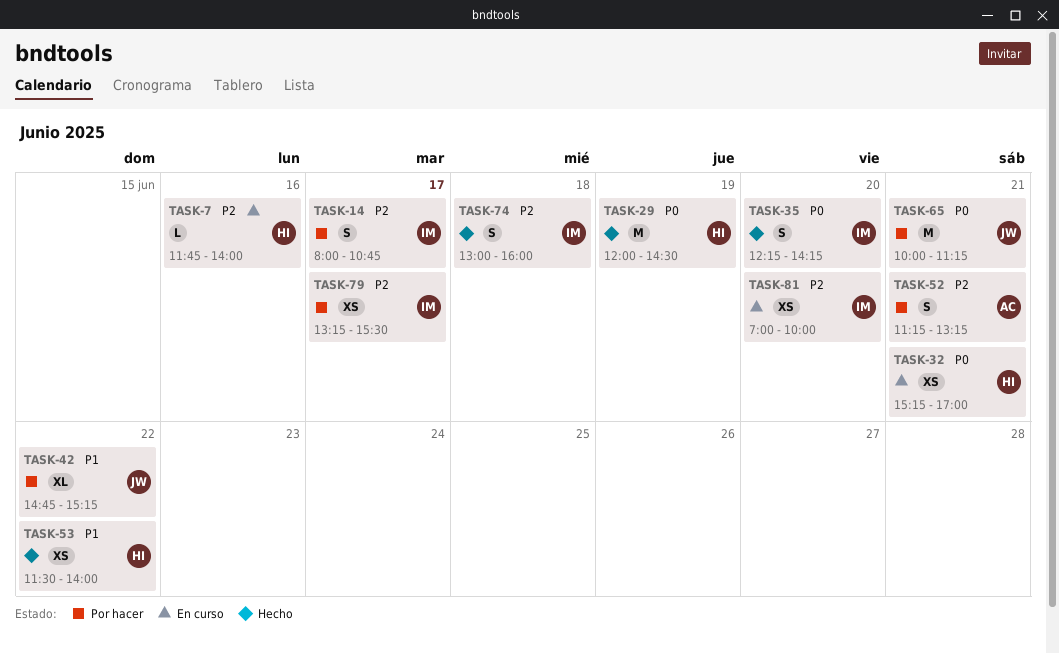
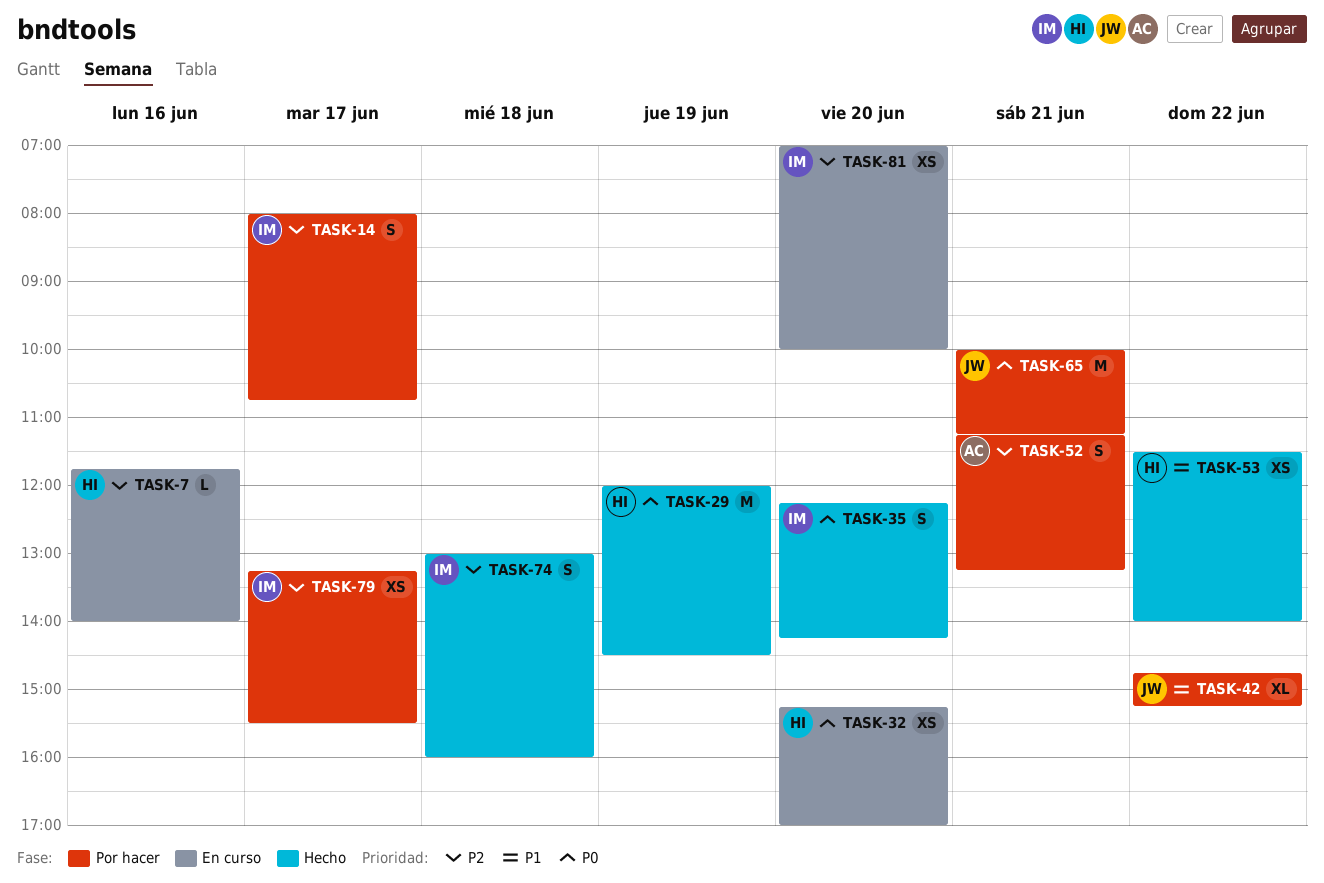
TASK-32, day: Jun 21 -> Jun 20

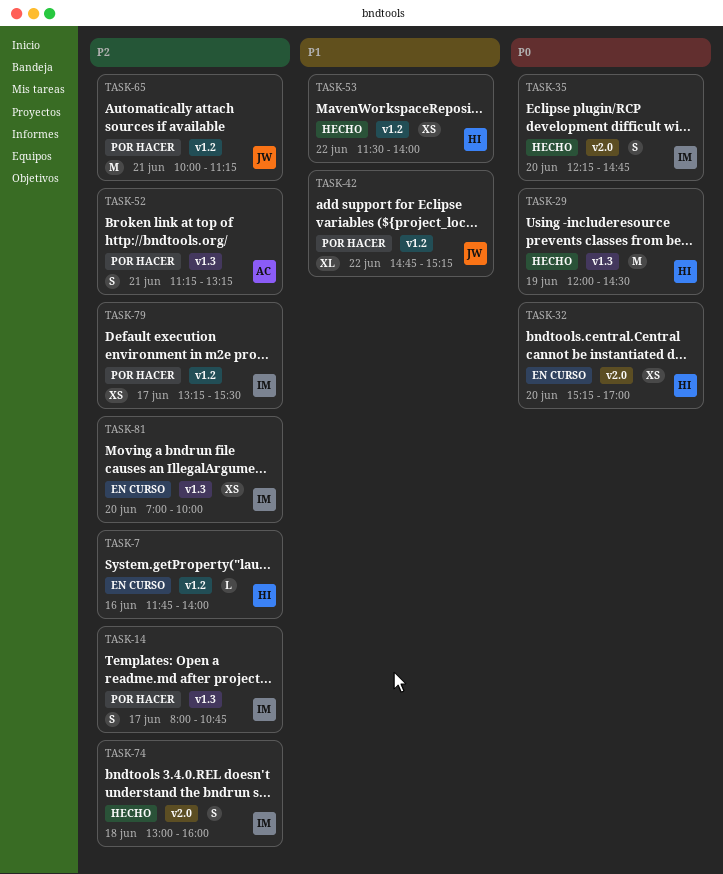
TASK-35, ends: 14:15 -> 14:45
TASK-65, priority: P0 -> P2

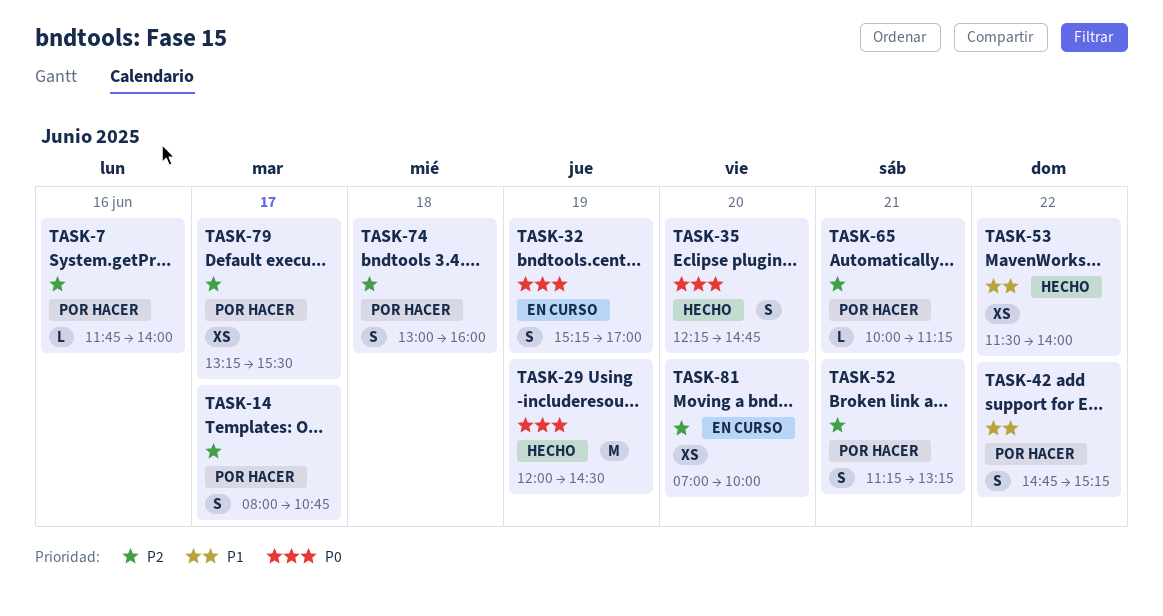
TASK-7, status: En curso -> Por hacer
TASK-32, estimate: XS -> S
TASK-32, day: Jun 20 -> Jun 19
TASK-42, estimate: XL -> S
TASK-65, estimate: M -> L
TASK-74, status: Hecho -> Por hacer

